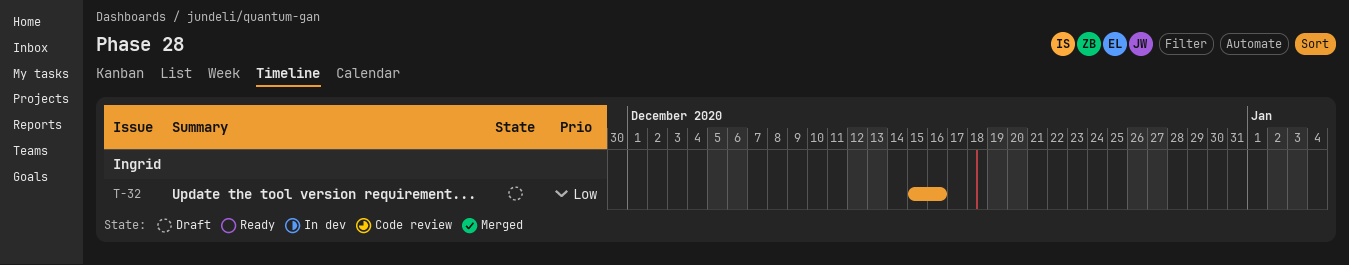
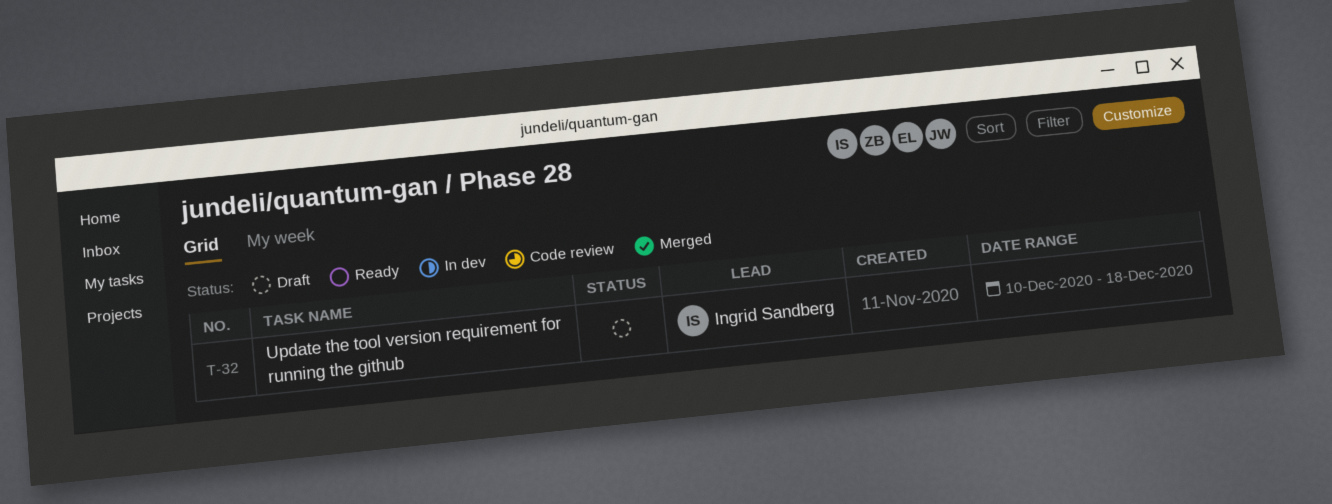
T-32, start: Dec 15 -> Dec 10
T-32, due: Dec 16 -> Dec 18

